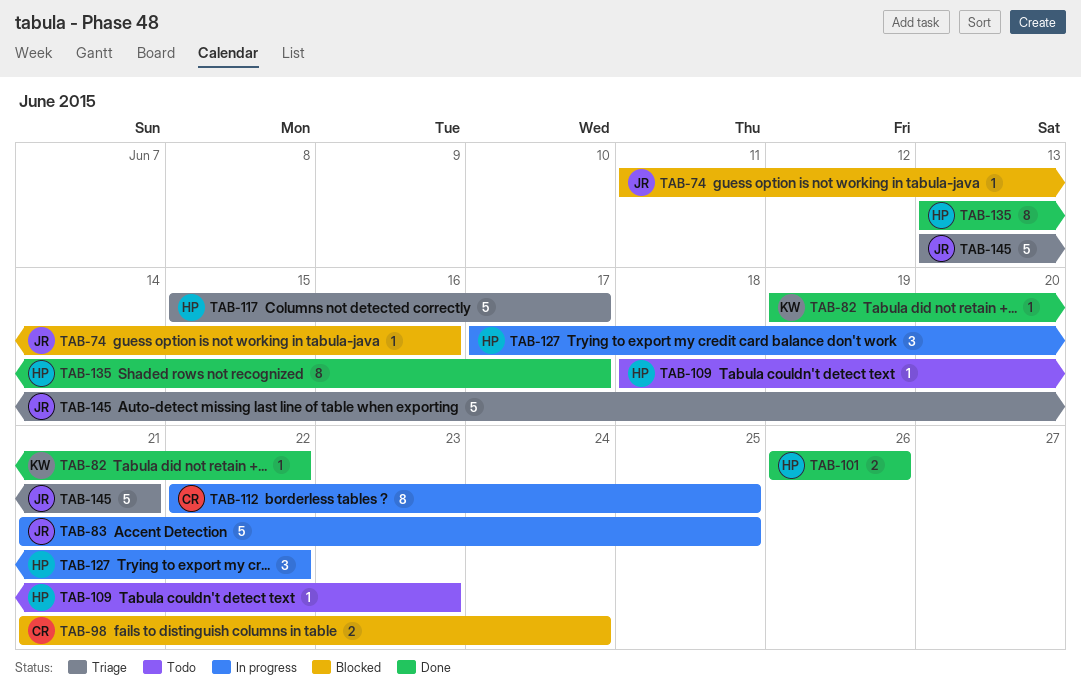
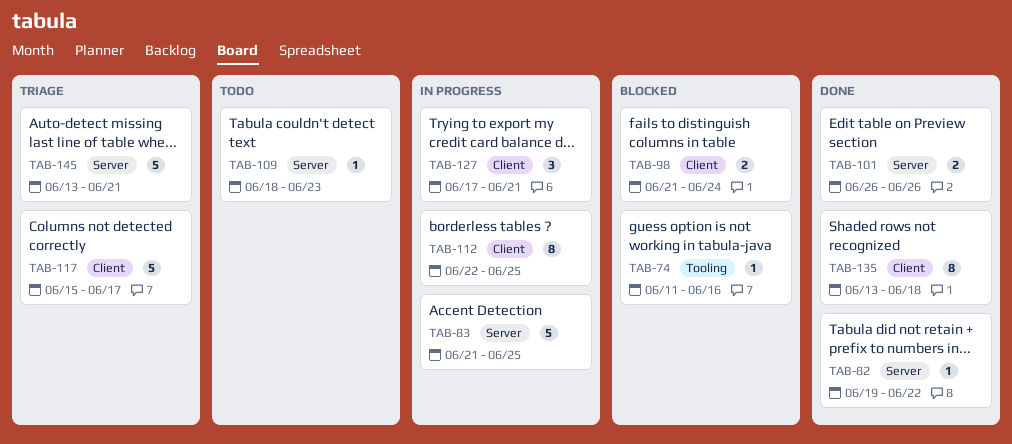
TAB-127, due: Jun 22 -> Jun 21
TAB-135, due: Jun 17 -> Jun 18

